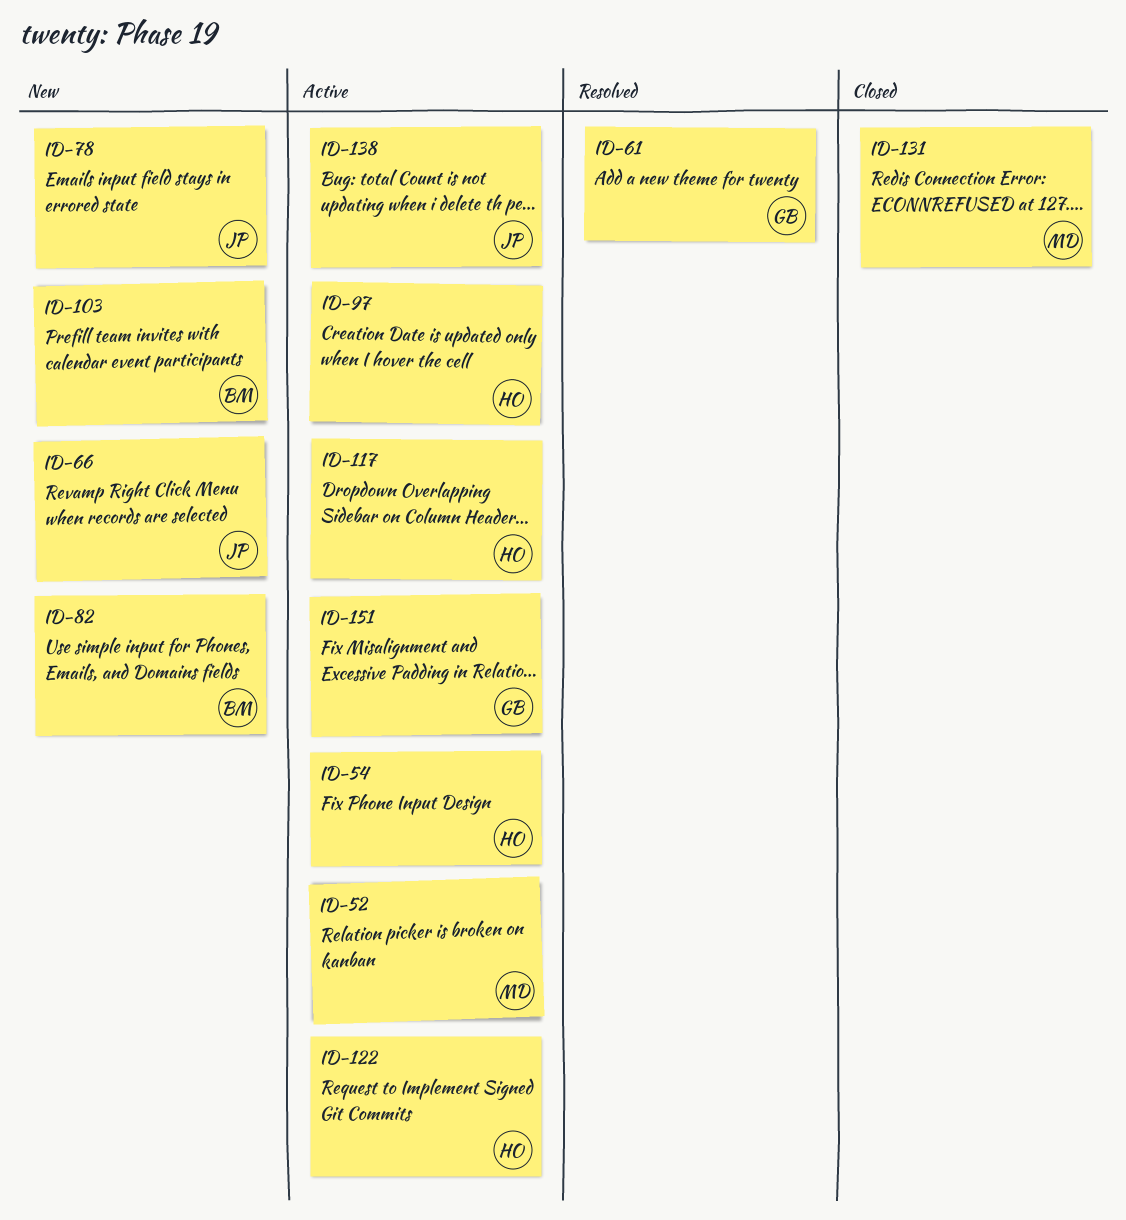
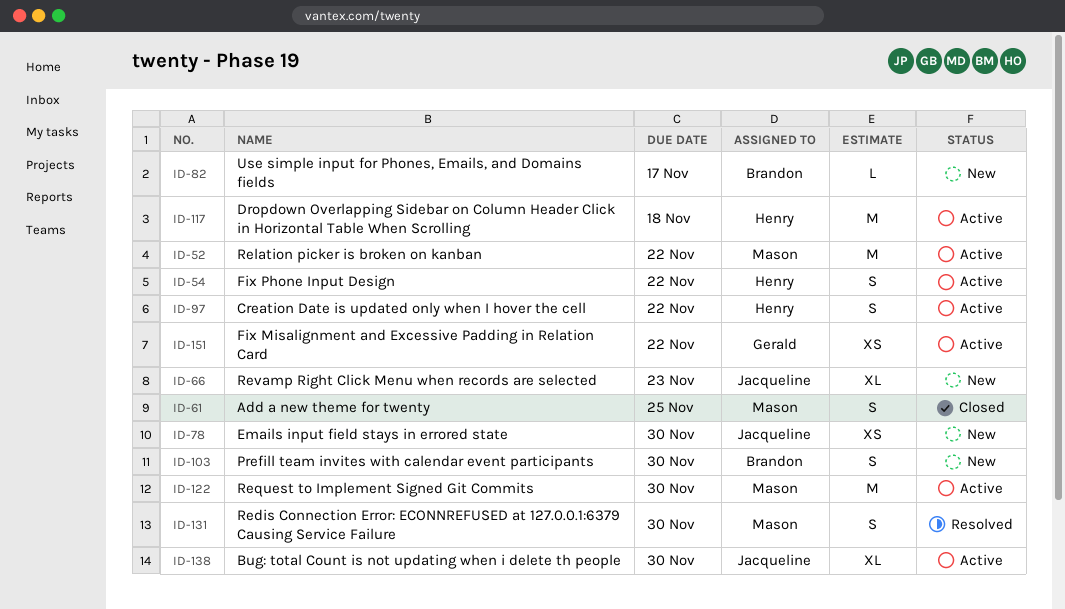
ID-61, status: Resolved -> Closed
ID-61, owner: Gerald -> Mason
ID-122, owner: Henry -> Mason
ID-131, status: Closed -> Resolved

